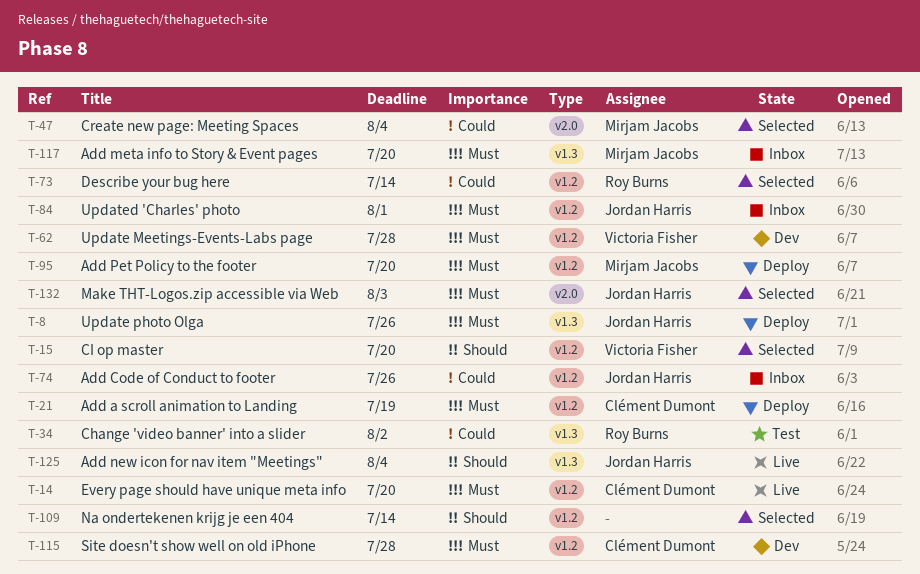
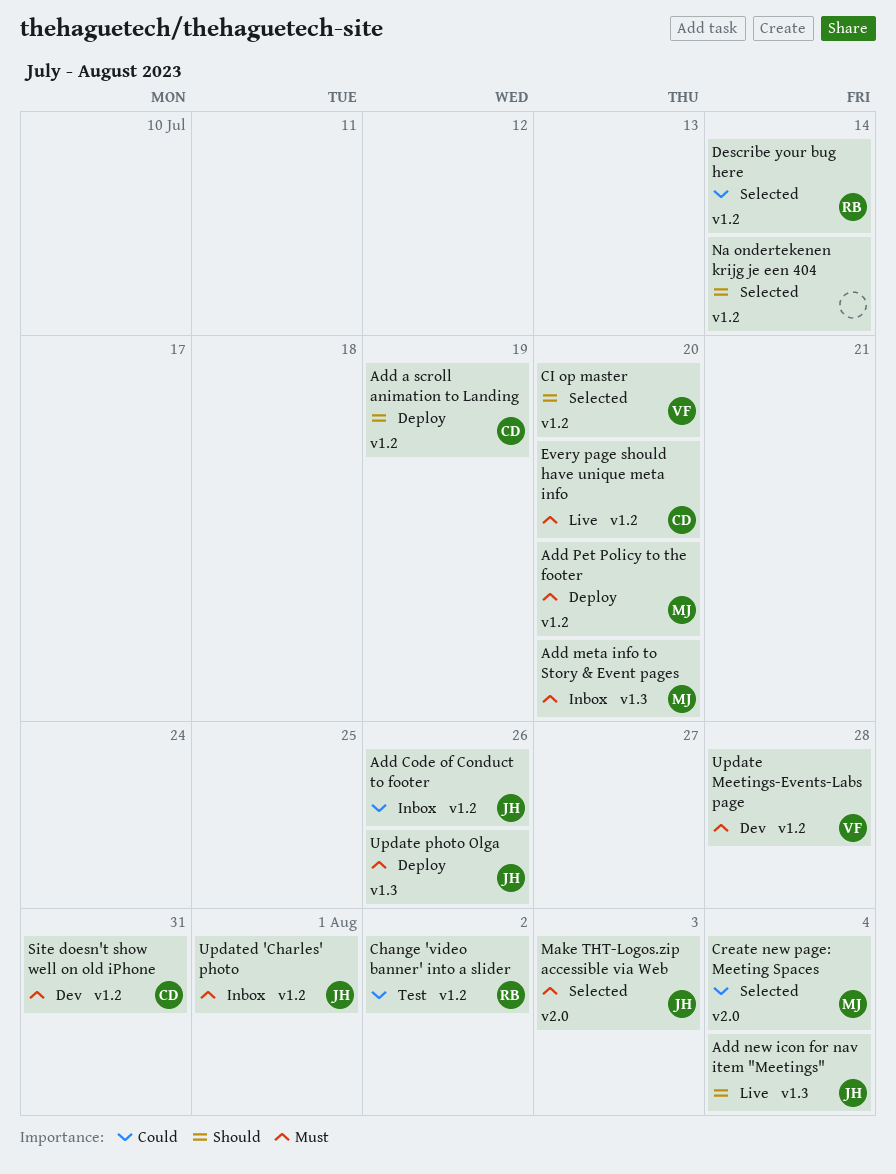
Add a scroll animation to Landing, priority: Must -> Should
Change 'video banner' into a slider, label: v1.3 -> v1.2
Site doesn't show well on old iPhone, due: Jul 28 -> Jul 31

